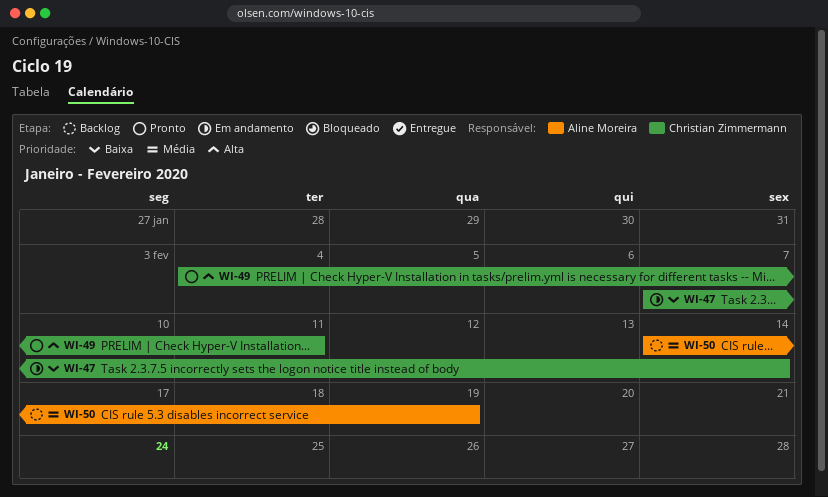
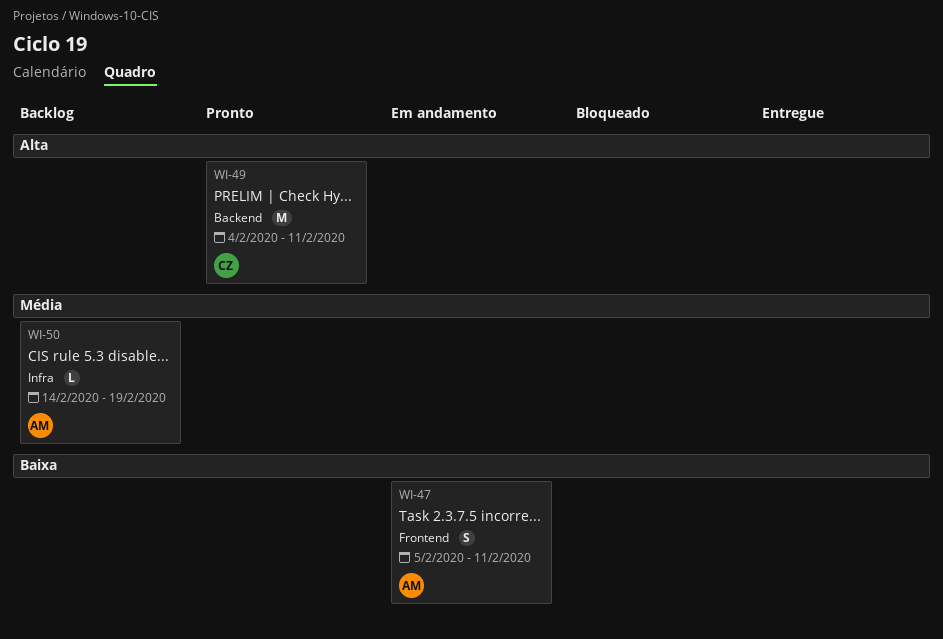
WI-47, owner: Christian Zimmermann -> Aline Moreira
WI-47, start: Feb 7 -> Feb 5
WI-47, due: Feb 14 -> Feb 11

